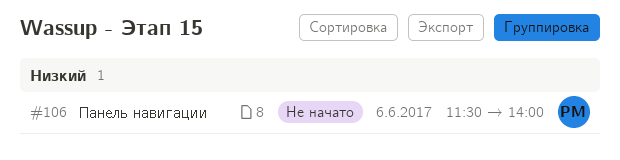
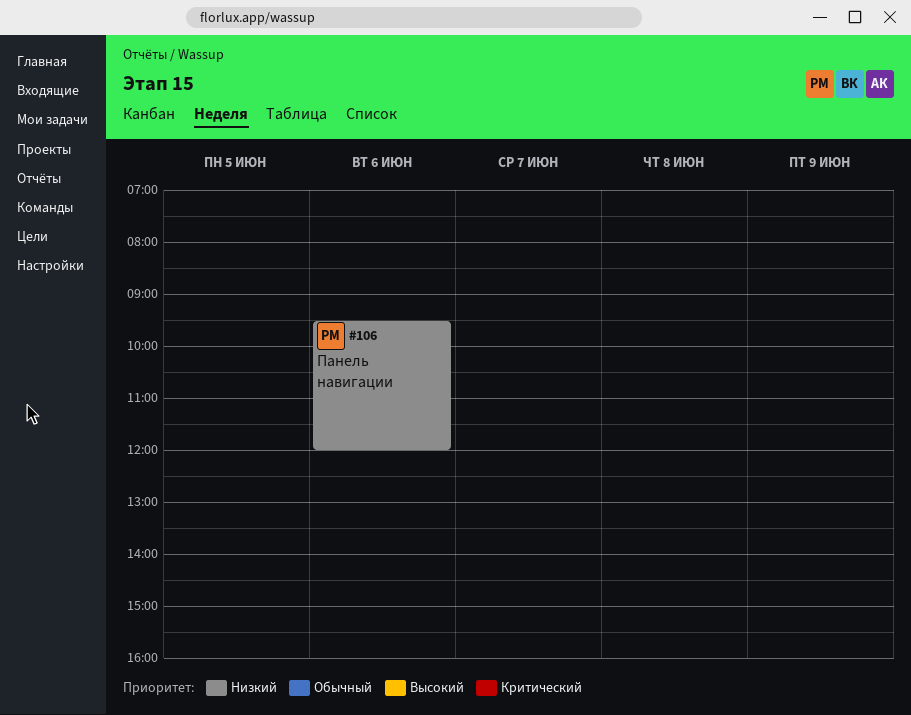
#106, begins: 11:30 -> 09:30
#106, ends: 14:00 -> 12:00

